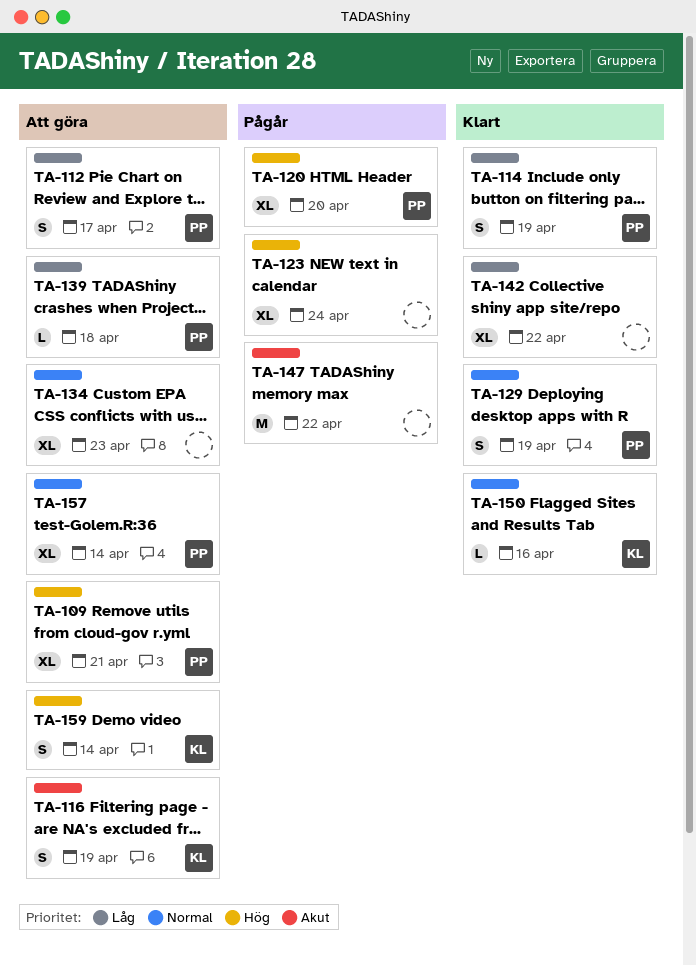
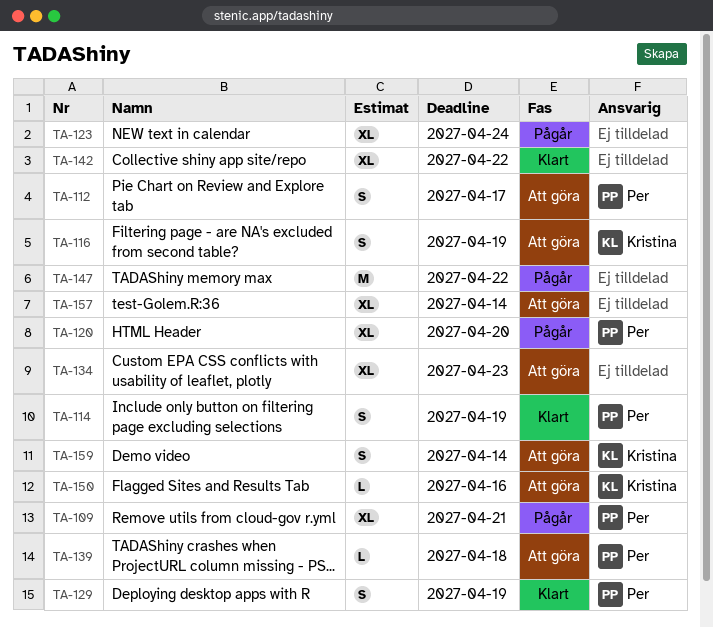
TA-109, status: Att göra -> Pågår
TA-150, status: Klart -> Att göra
TA-157, owner: Per -> none

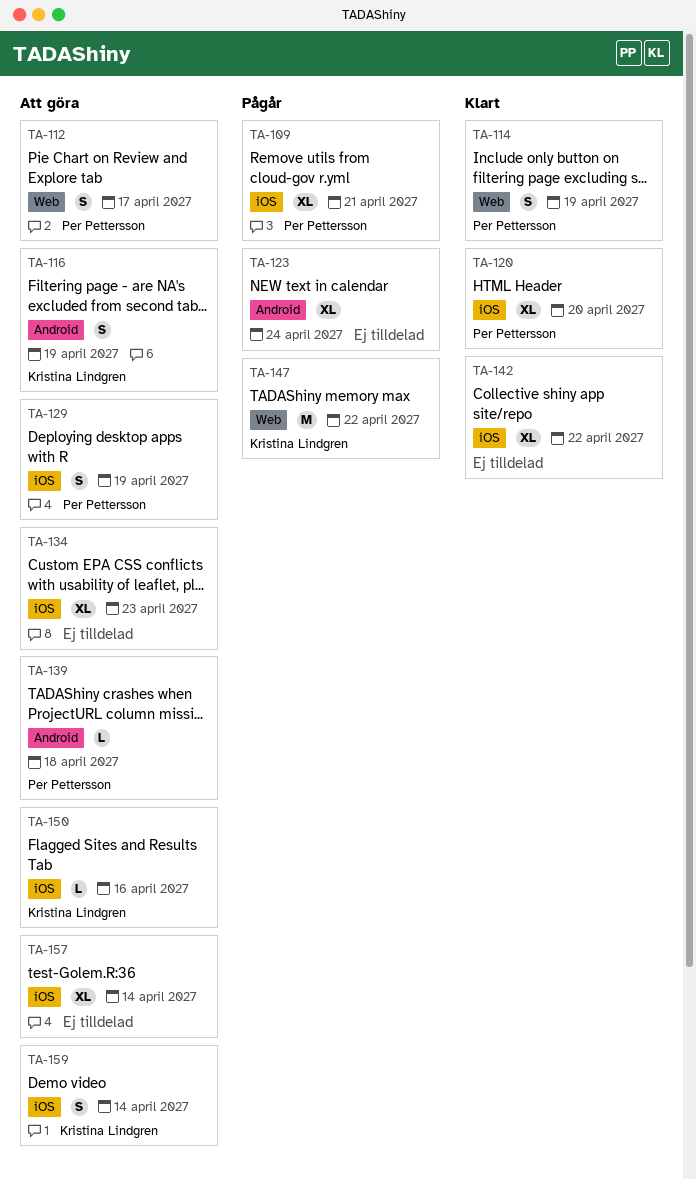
TA-120, status: Pågår -> Klart
TA-129, status: Klart -> Att göra
TA-147, owner: none -> Kristina Lindgren

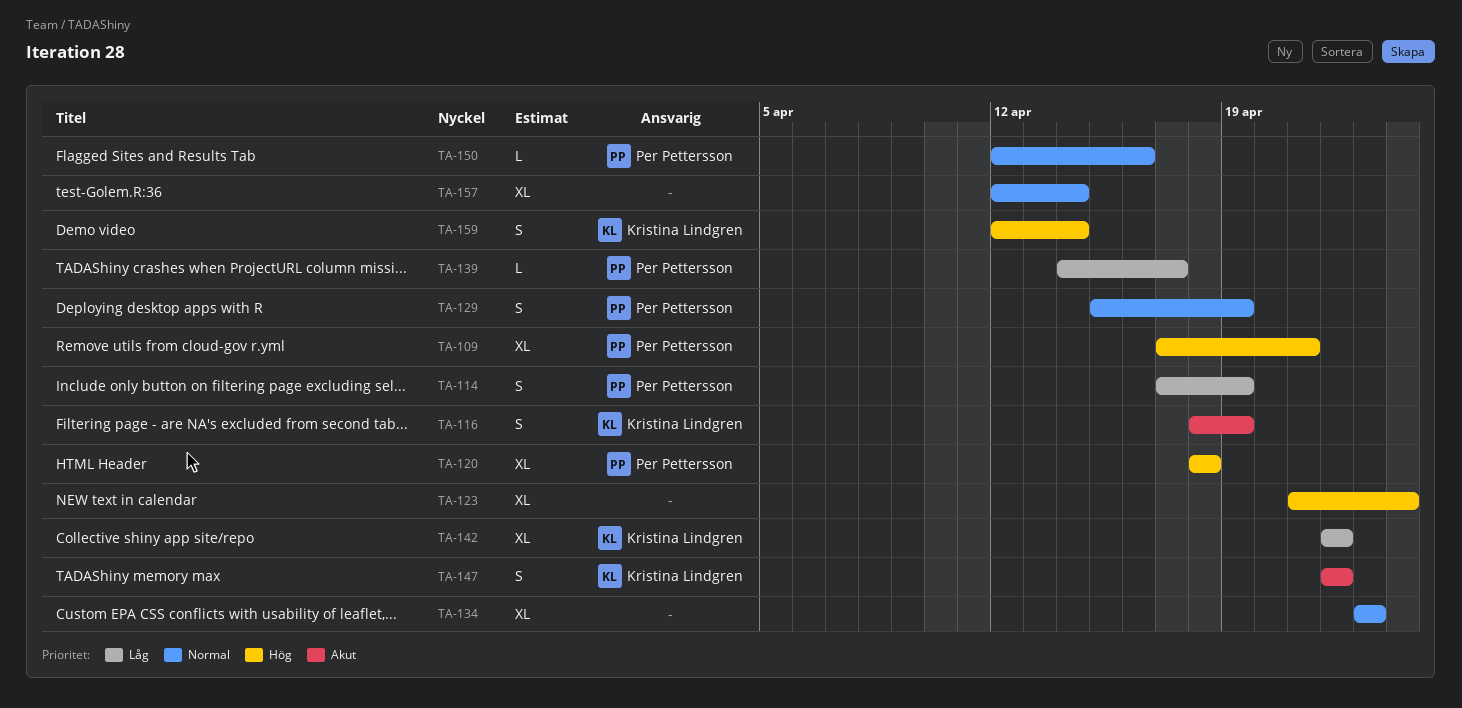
TA-112: present -> none
TA-120, due: Apr 20 -> Apr 18
TA-139, due: Apr 18 -> Apr 17
TA-142, owner: none -> Kristina Lindgren
TA-147, estimate: M -> S
TA-150, owner: Kristina Lindgren -> Per Pettersson

